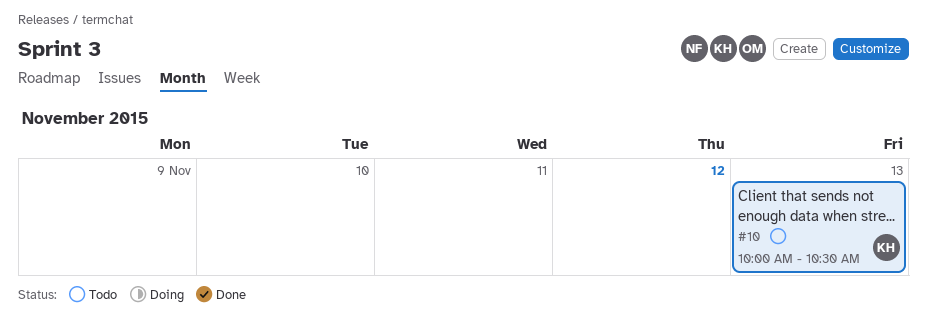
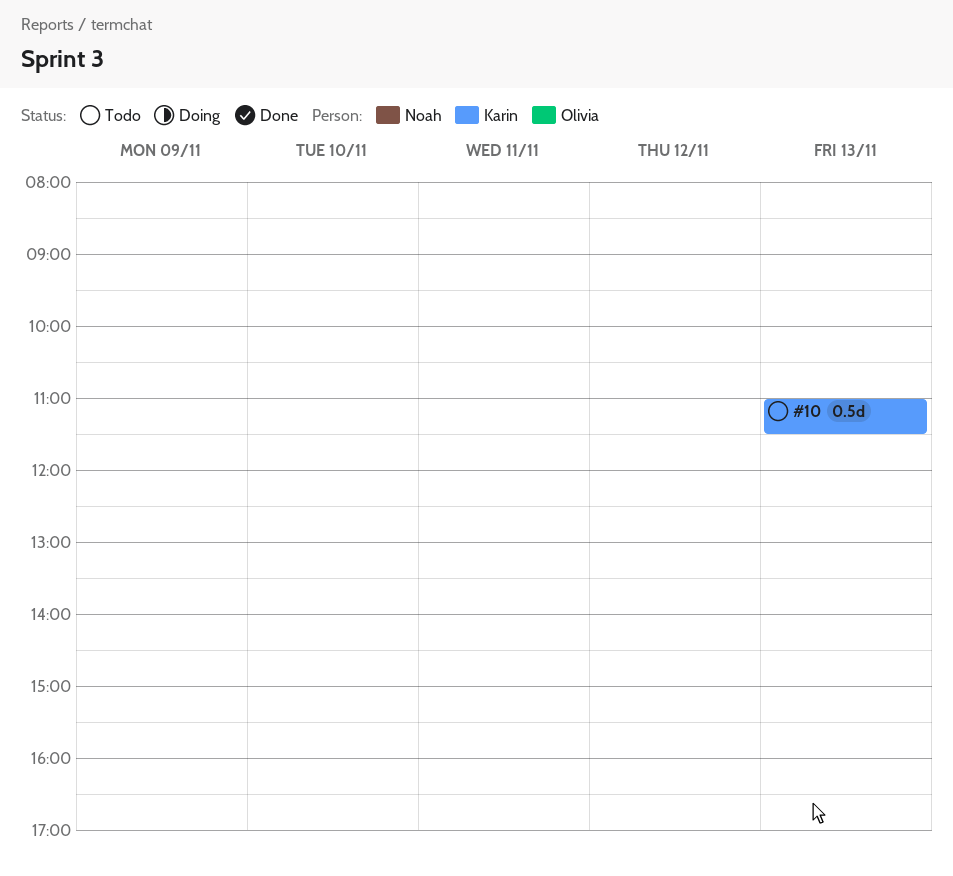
#10, begins: 10:00 -> 11:00
#10, ends: 10:30 -> 11:30

